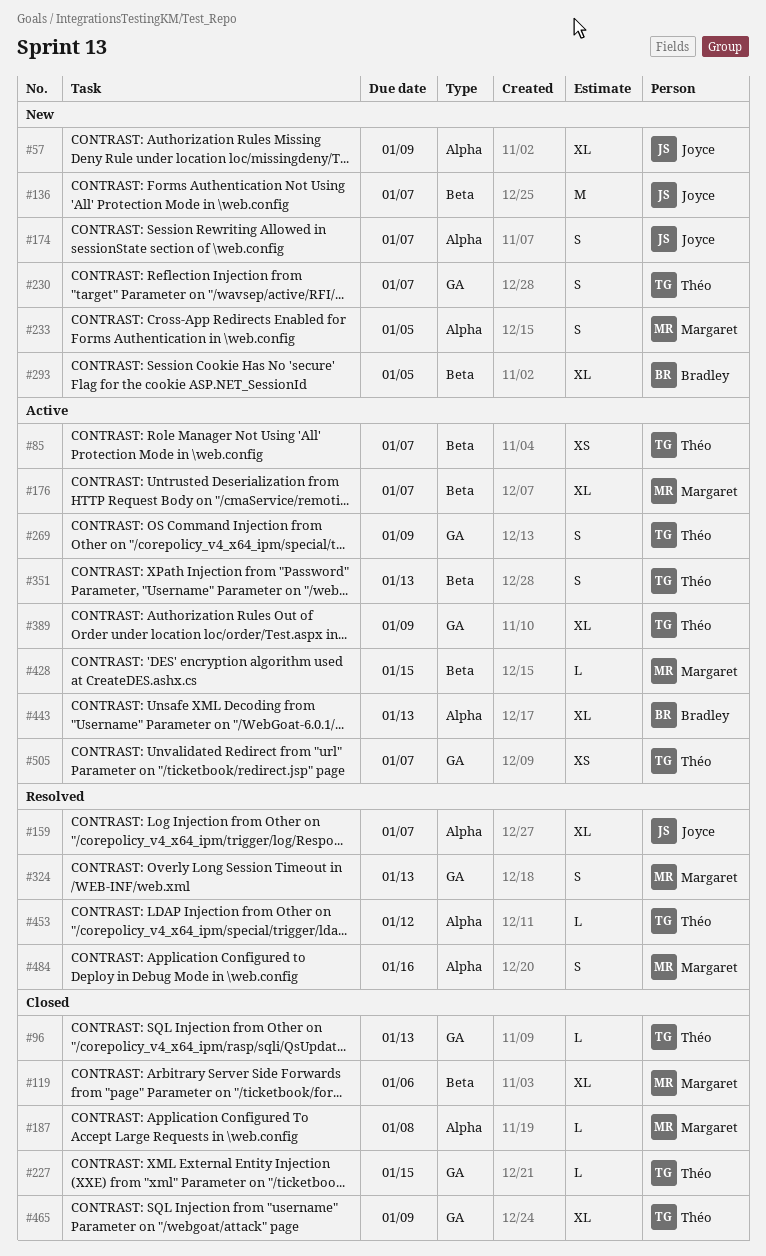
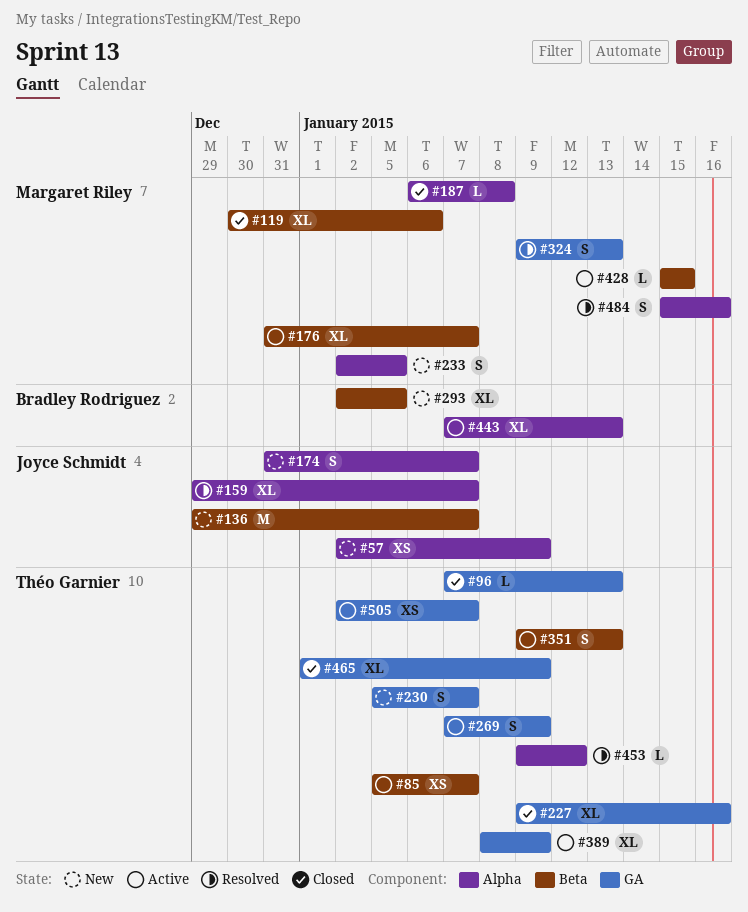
#57, estimate: XL -> XS
#227, estimate: L -> XL
#227, due: Jan 15 -> Jan 16

